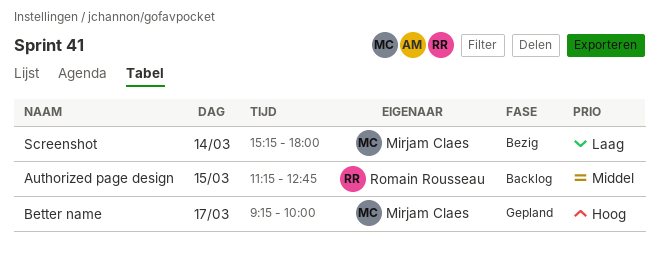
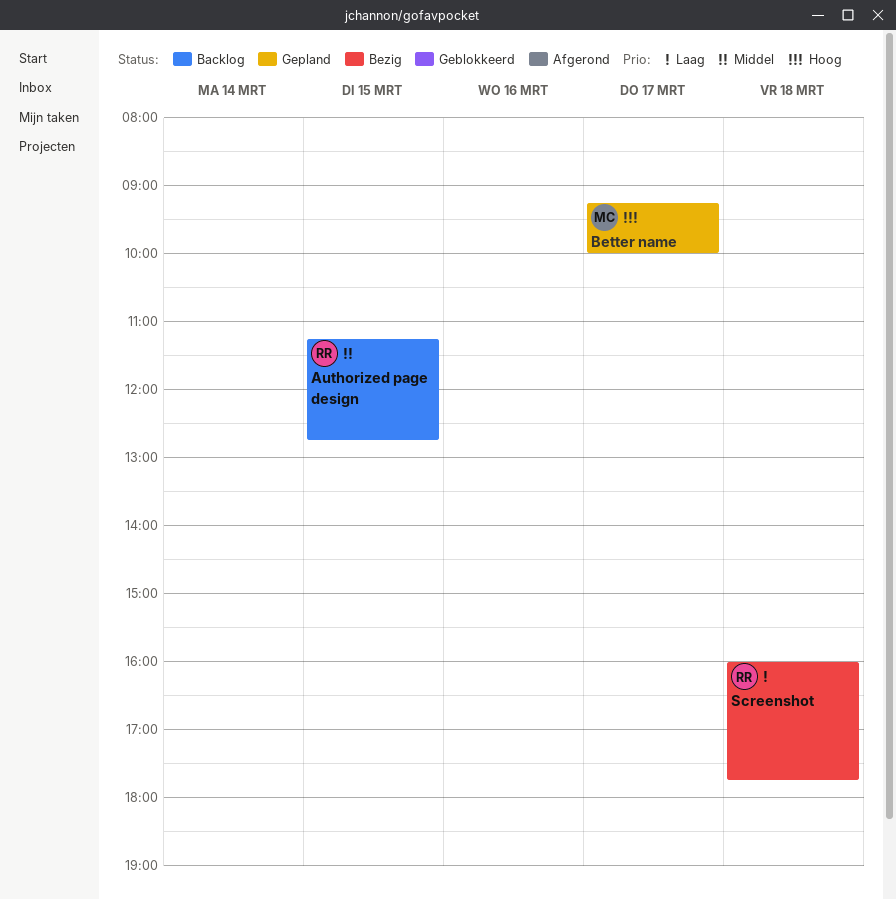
Screenshot, owner: Mirjam Claes -> Romain Rousseau
Screenshot, day: Mar 14 -> Mar 18
Screenshot, begins: 15:15 -> 16:00
Screenshot, ends: 18:00 -> 17:45

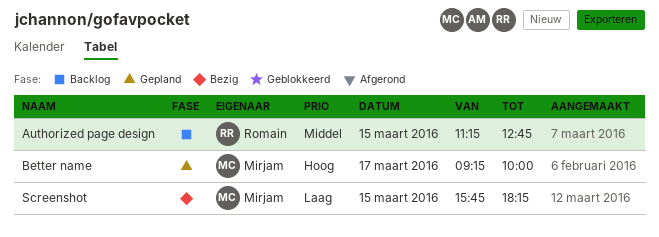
Screenshot, owner: Romain -> Mirjam
Screenshot, day: Mar 18 -> Mar 15
Screenshot, begins: 16:00 -> 15:45
Screenshot, ends: 17:45 -> 18:15

